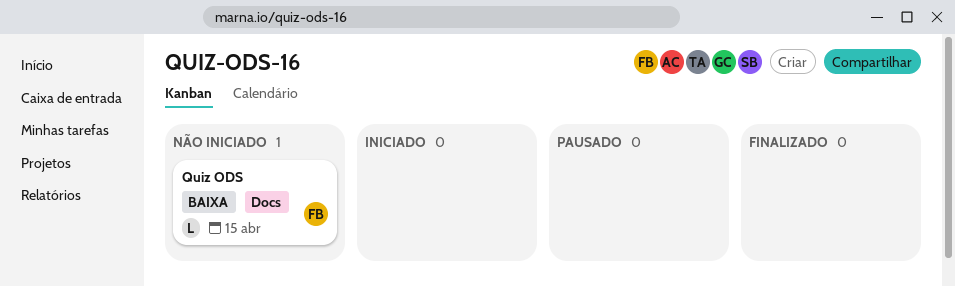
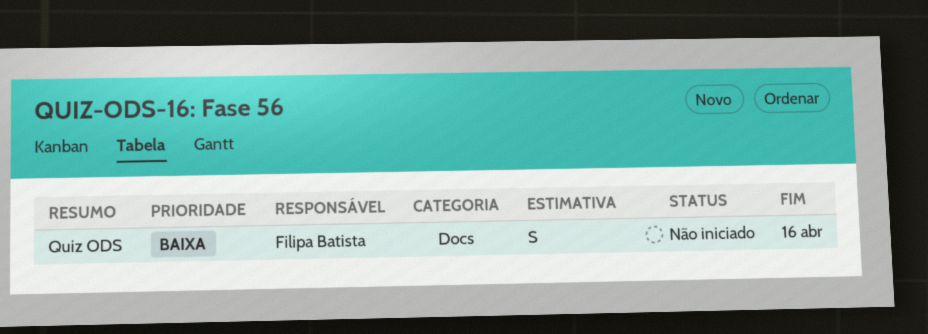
Quiz ODS, estimate: L -> S
Quiz ODS, due: Apr 15 -> Apr 16

